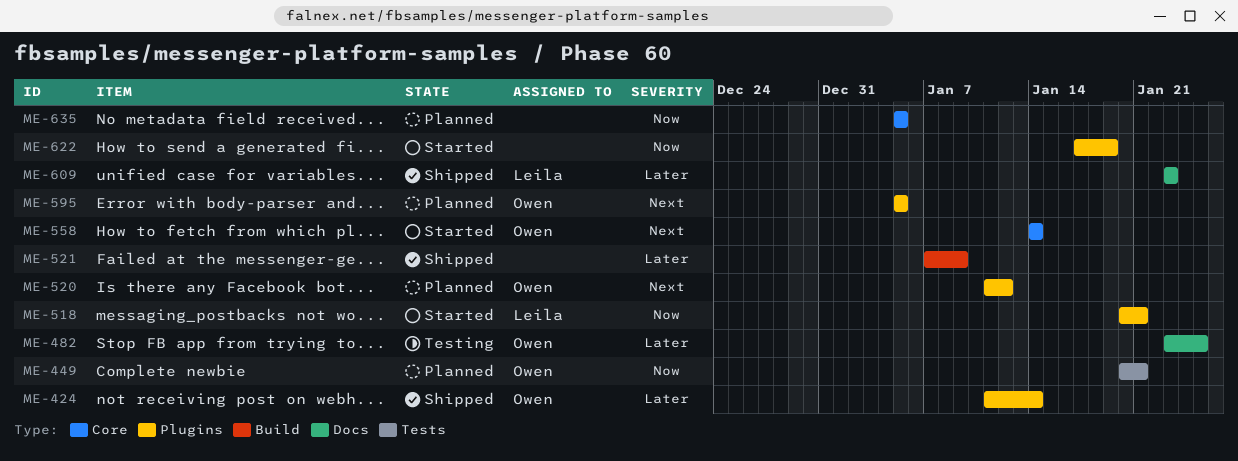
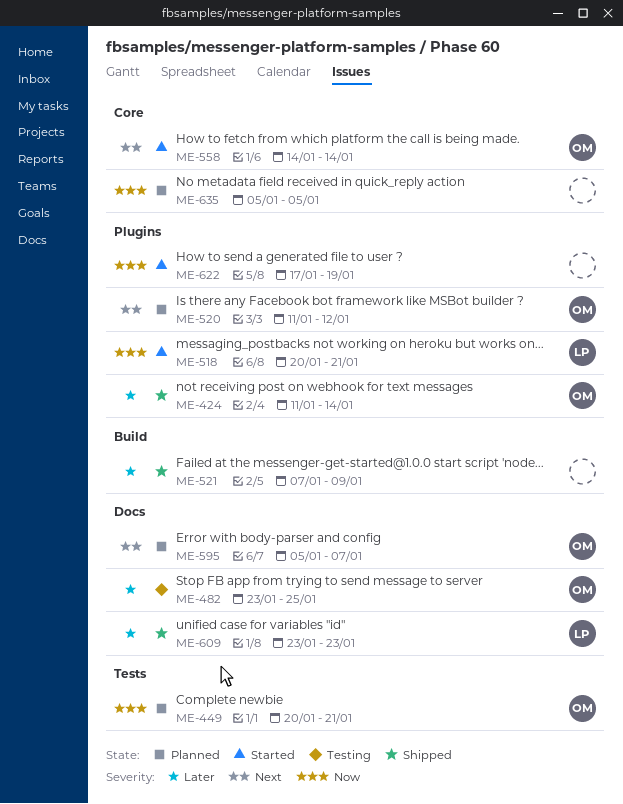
ME-595, label: Plugins -> Docs
ME-595, due: Jan 5 -> Jan 7

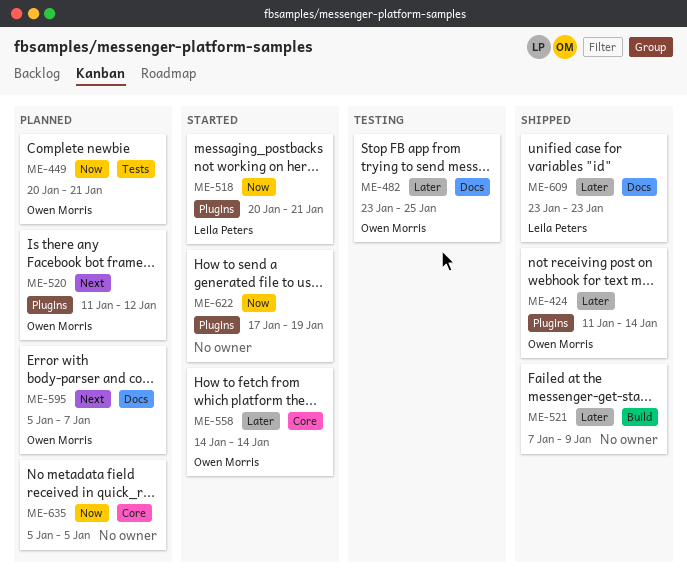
ME-558, priority: Next -> Later

